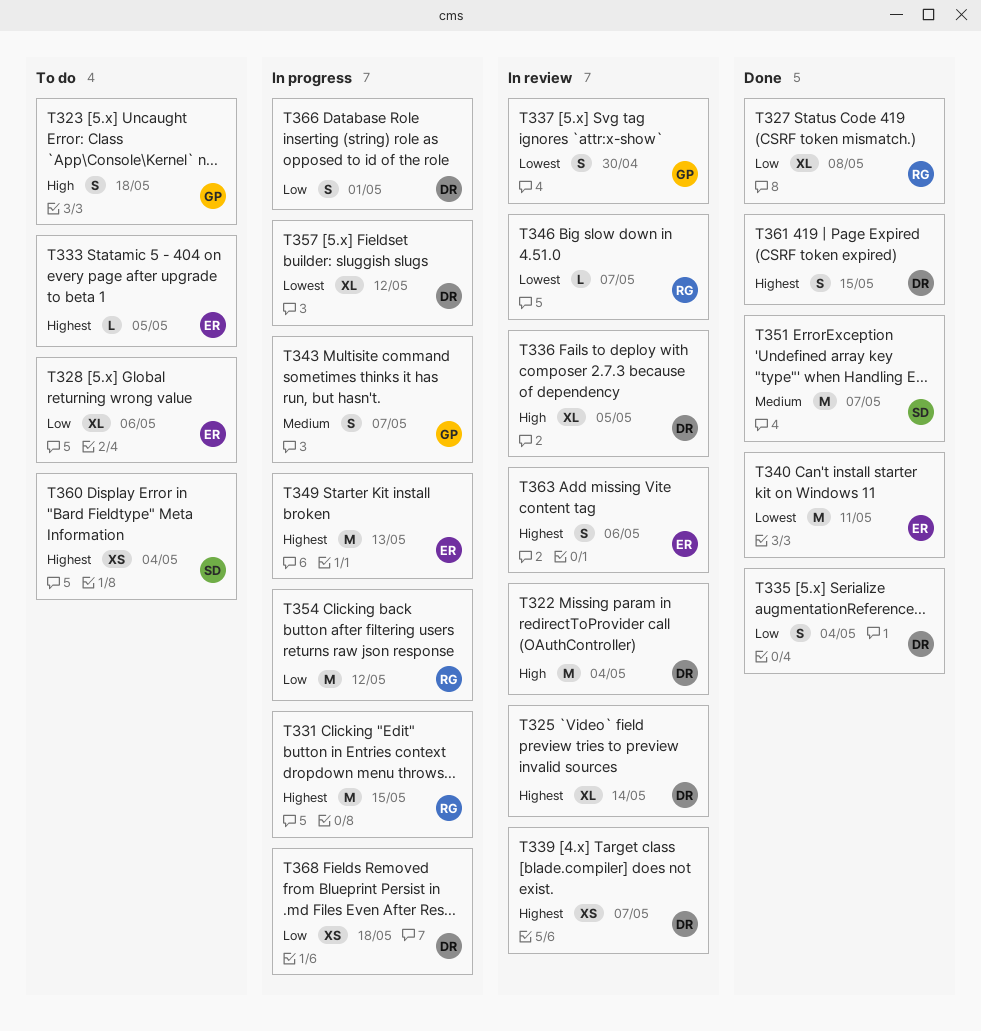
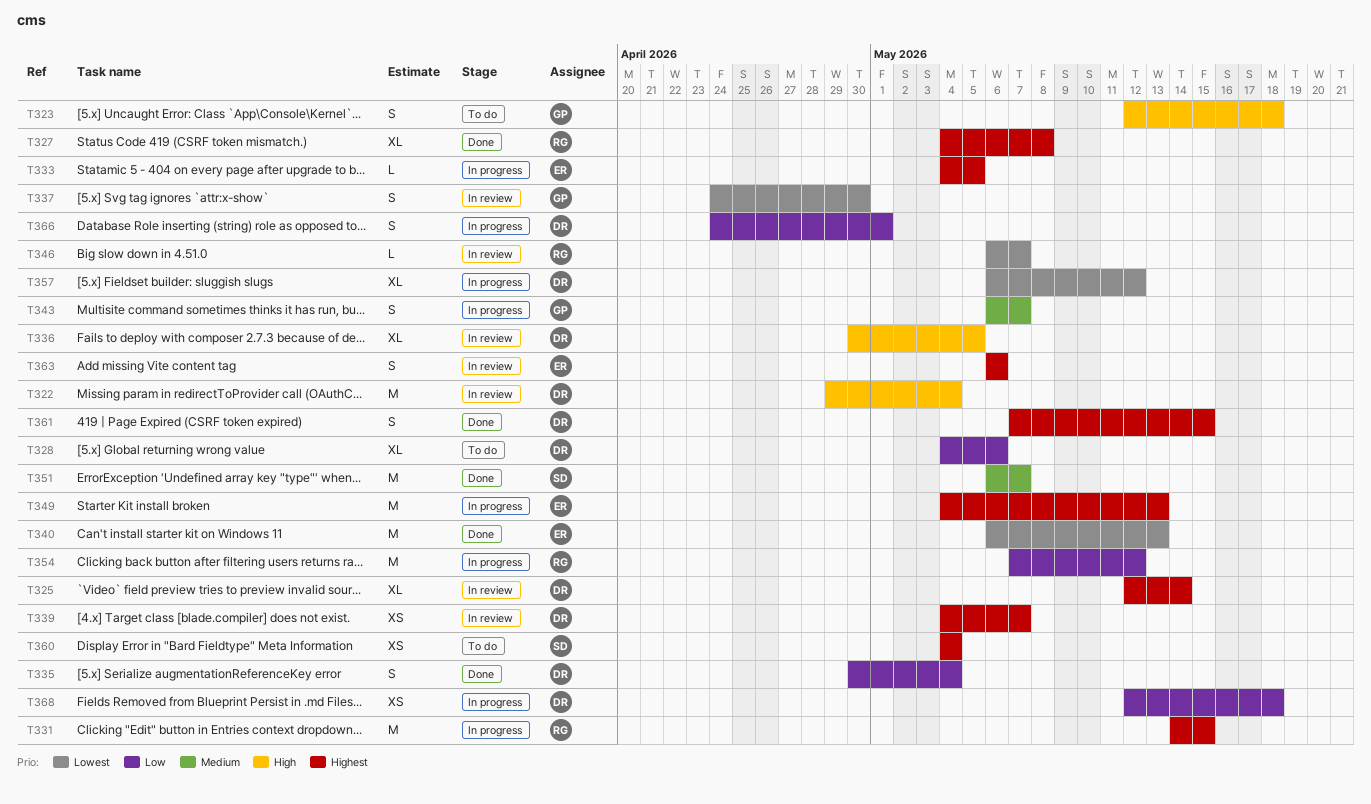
T327, priority: Low -> Highest
T328, owner: ER -> DR
T333, status: To do -> In progress
T340, due: May 11 -> May 13

